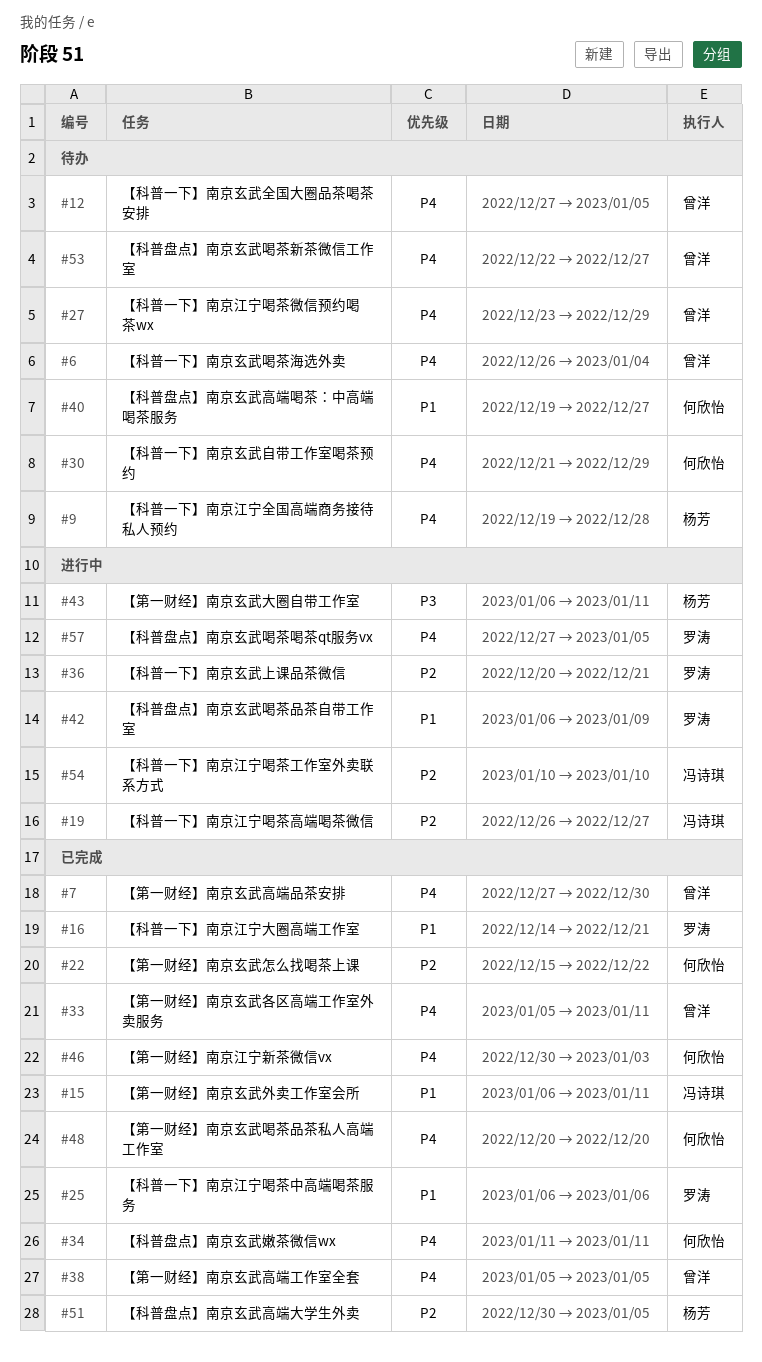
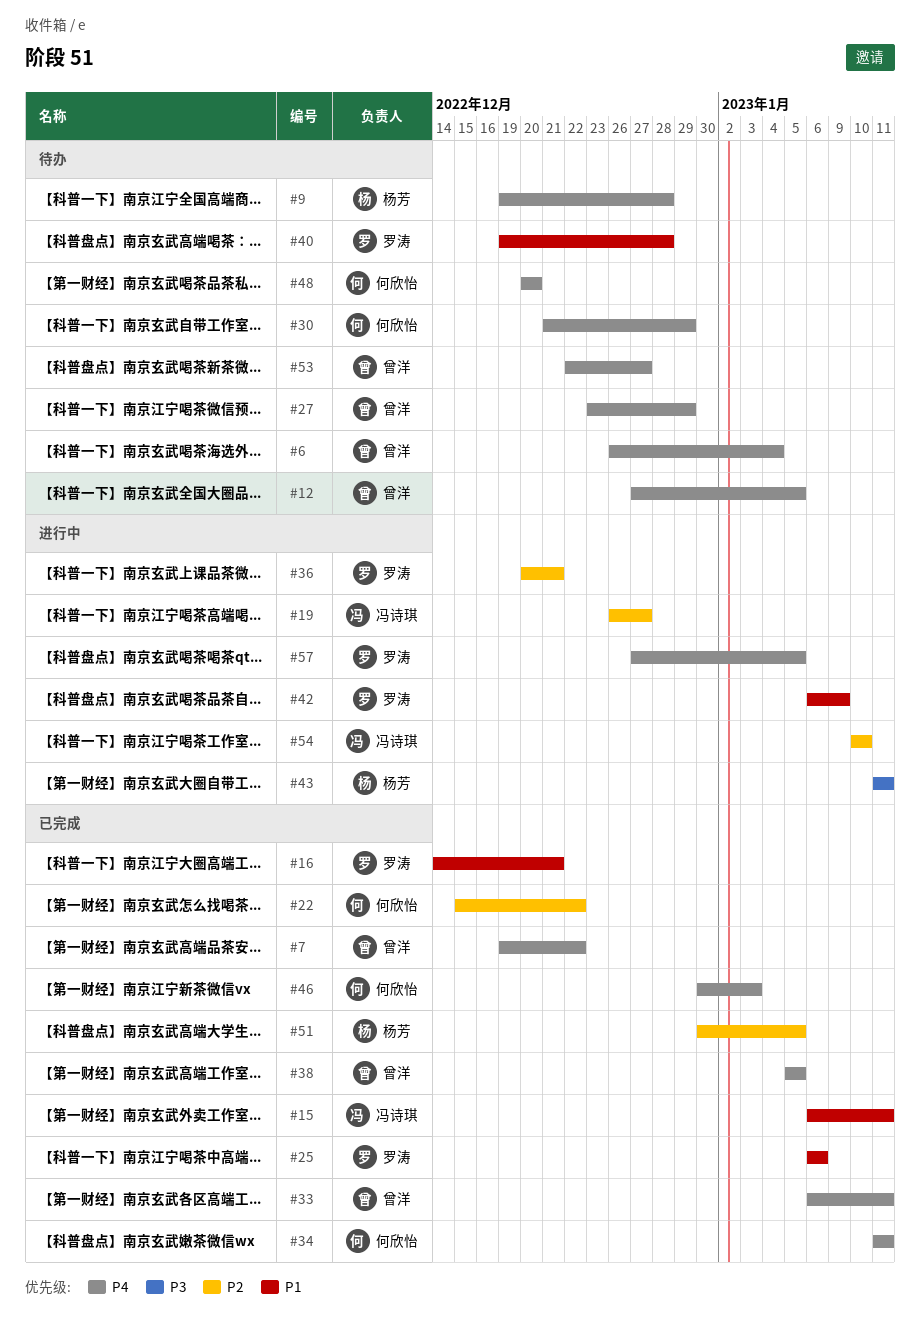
#7, start: Dec 27 -> Dec 19
#7, due: Dec 30 -> Dec 22
#33, start: Jan 5 -> Jan 6
#40, owner: 何欣怡 -> 罗涛
#40, due: Dec 27 -> Dec 28
#43, start: Jan 6 -> Jan 11
#48, status: 已完成 -> 待办

